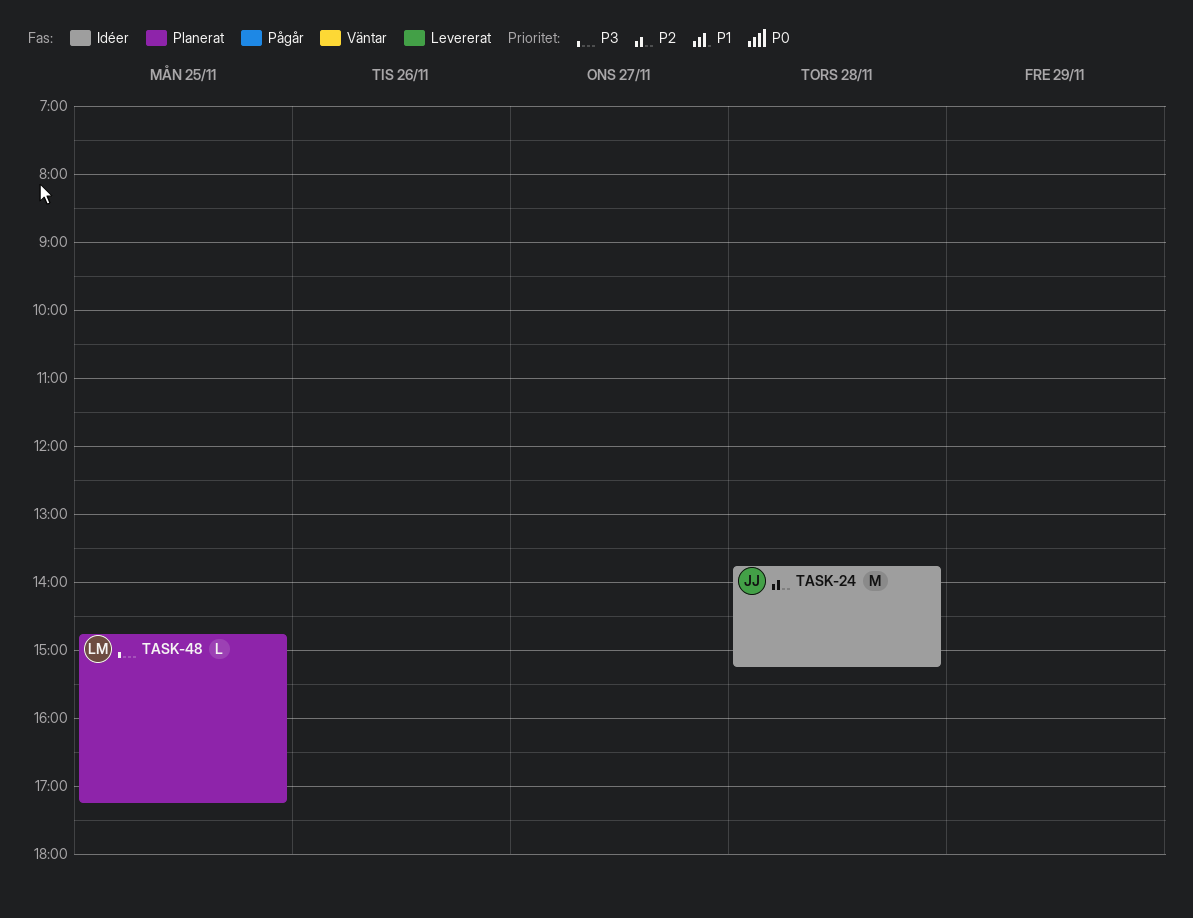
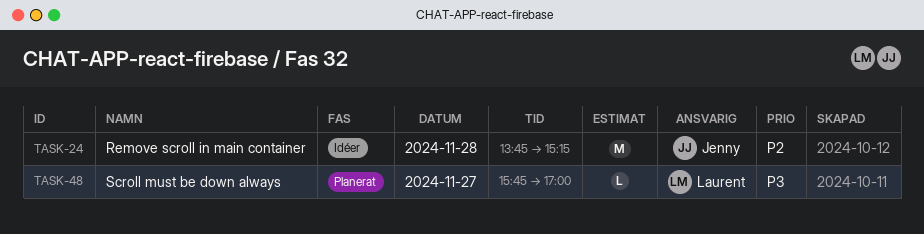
TASK-48, day: Nov 25 -> Nov 27
TASK-48, begins: 14:45 -> 15:45
TASK-48, ends: 17:15 -> 17:00

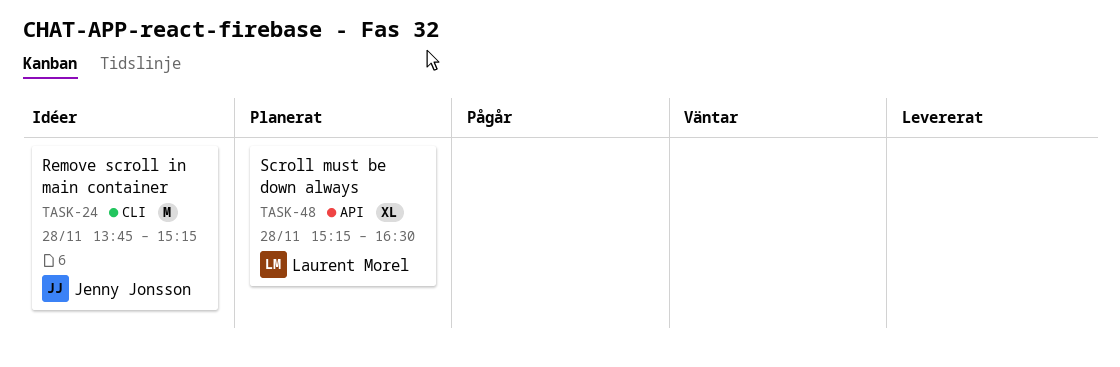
TASK-48, estimate: L -> XL
TASK-48, day: Nov 27 -> Nov 28
TASK-48, begins: 15:45 -> 15:15
TASK-48, ends: 17:00 -> 16:30

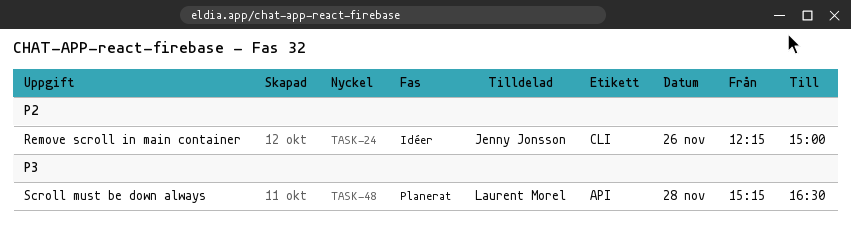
TASK-24, day: Nov 28 -> Nov 26
TASK-24, begins: 13:45 -> 12:15
TASK-24, ends: 15:15 -> 15:00

